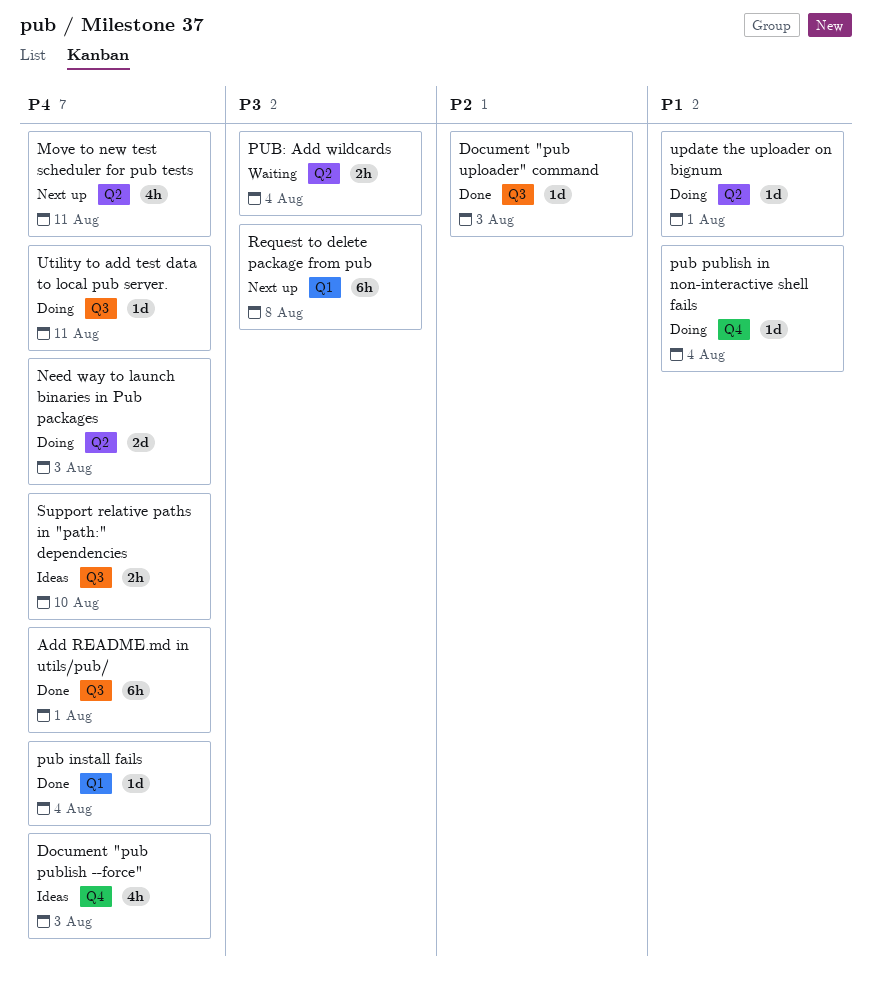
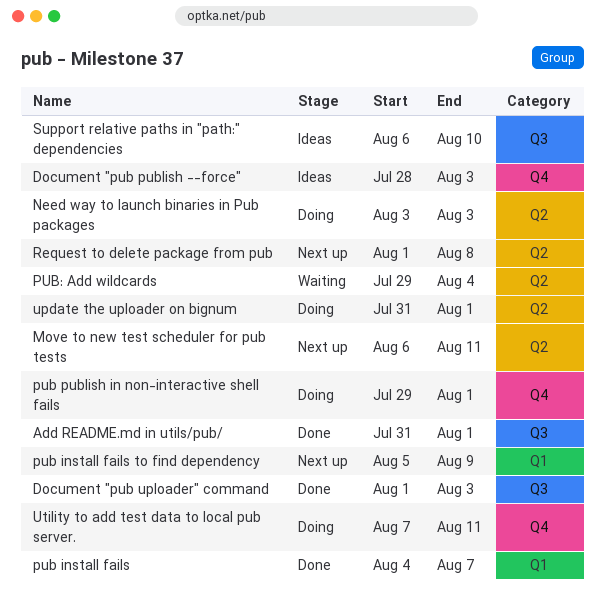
pub install fails, due: Aug 4 -> Aug 7
pub install fails to find dependency: none -> present
pub publish in non-interactive shell fails, due: Aug 4 -> Aug 1
Request to delete package from pub, label: Q1 -> Q2
Utility to add test data to local pub server., label: Q3 -> Q4

